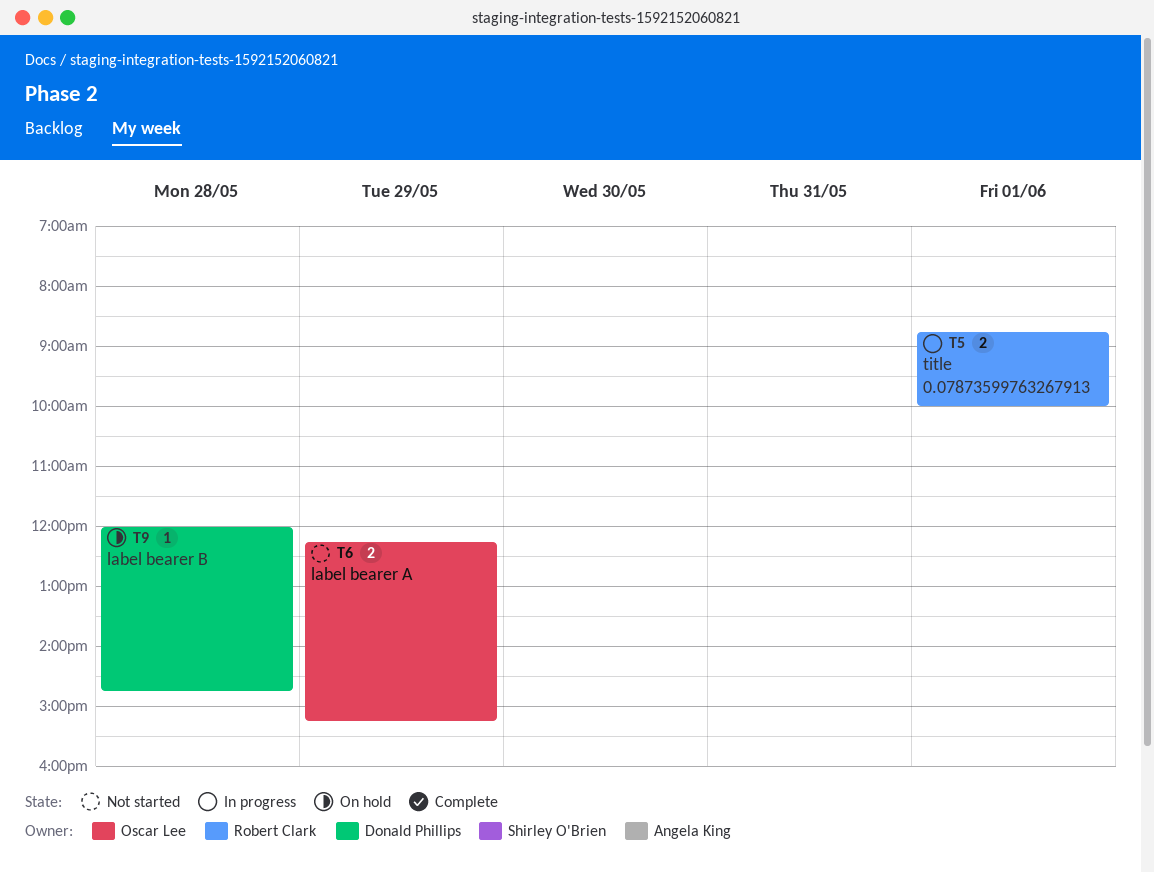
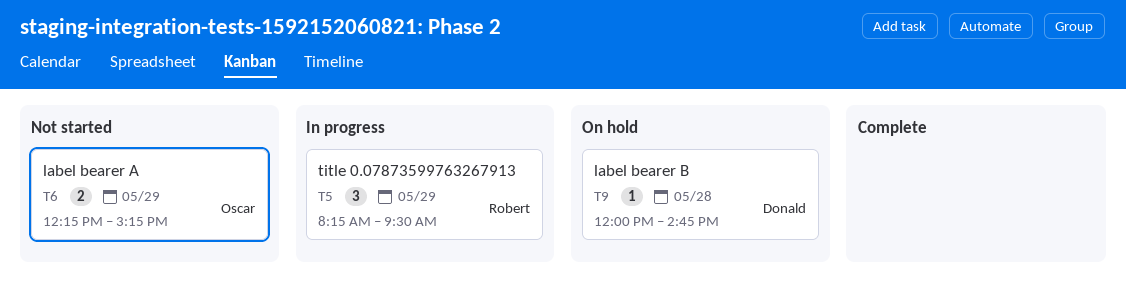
T5, estimate: 2 -> 3
T5, day: Jun 1 -> May 29
T5, begins: 08:45 -> 08:15
T5, ends: 10:00 -> 09:30

